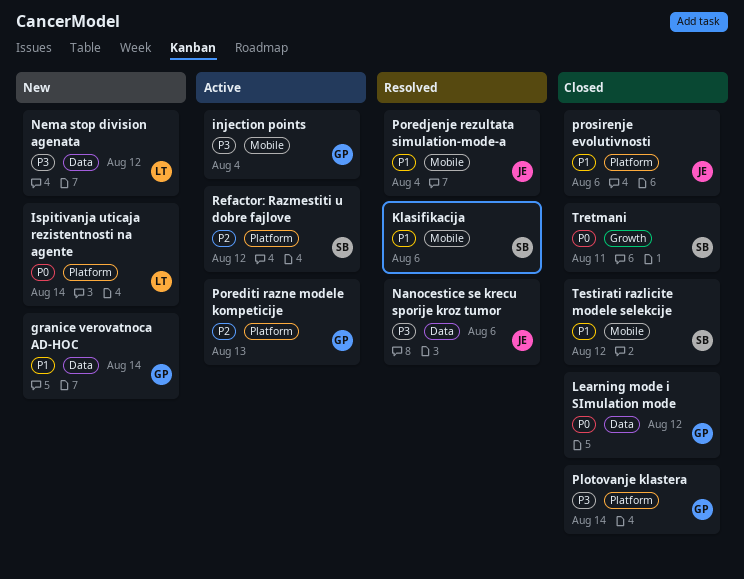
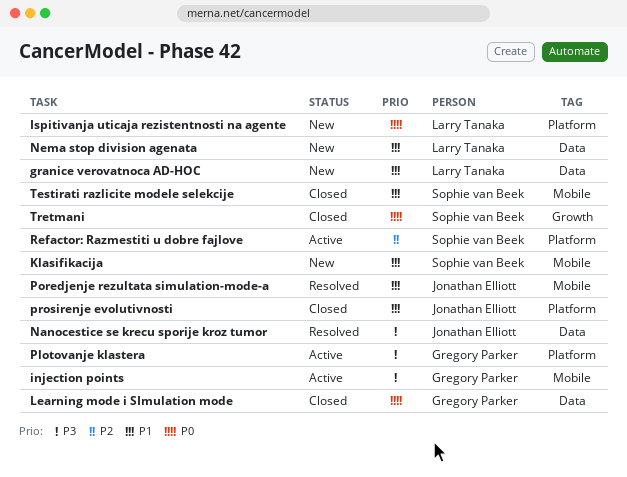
granice verovatnoca AD-HOC, owner: Gregory Parker -> Larry Tanaka
Klasifikacija, status: Resolved -> New
Nema stop division agenata, priority: P3 -> P1
Plotovanje klastera, status: Closed -> Active
Porediti razne modele kompeticije: present -> none

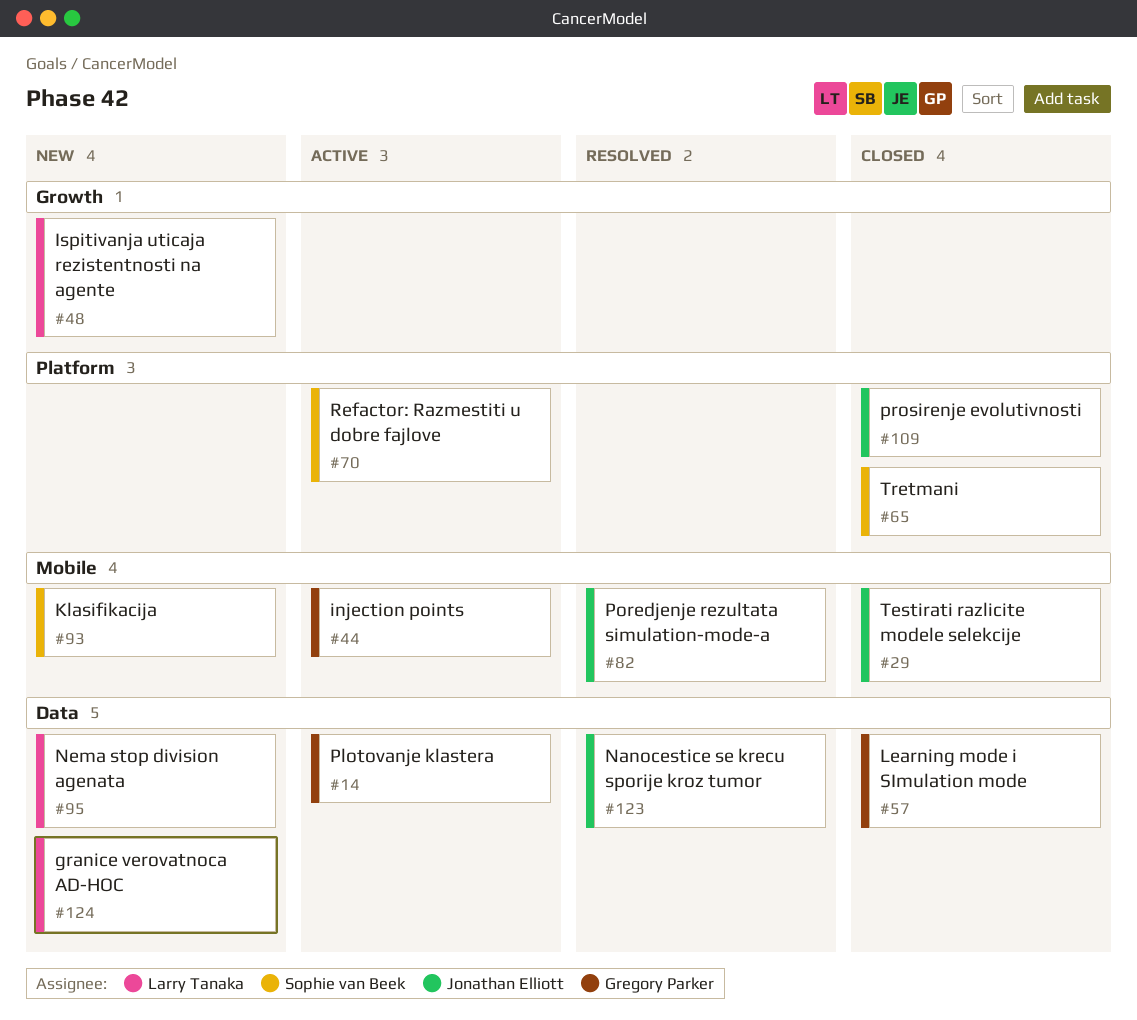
Ispitivanja uticaja rezistentnosti na agente, label: Platform -> Growth
Plotovanje klastera, label: Platform -> Data
Testirati razlicite modele selekcije, owner: Sophie van Beek -> Jonathan Elliott
Tretmani, label: Growth -> Platform

